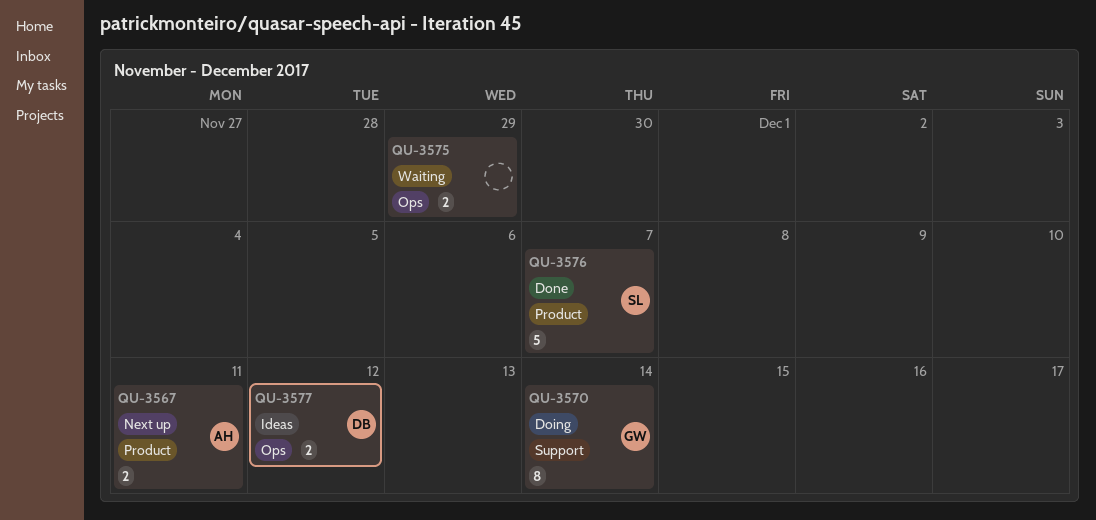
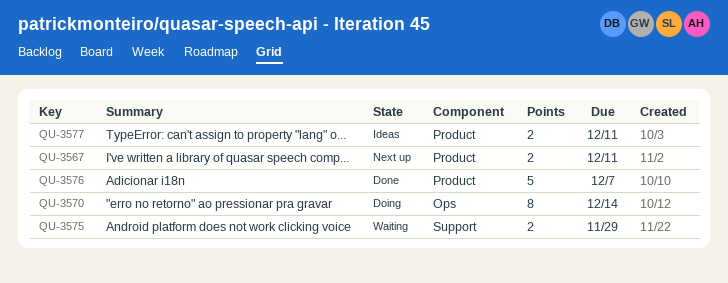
QU-3570, label: Support -> Ops
QU-3575, label: Ops -> Support
QU-3577, label: Ops -> Product
QU-3577, due: Dec 12 -> Dec 11

